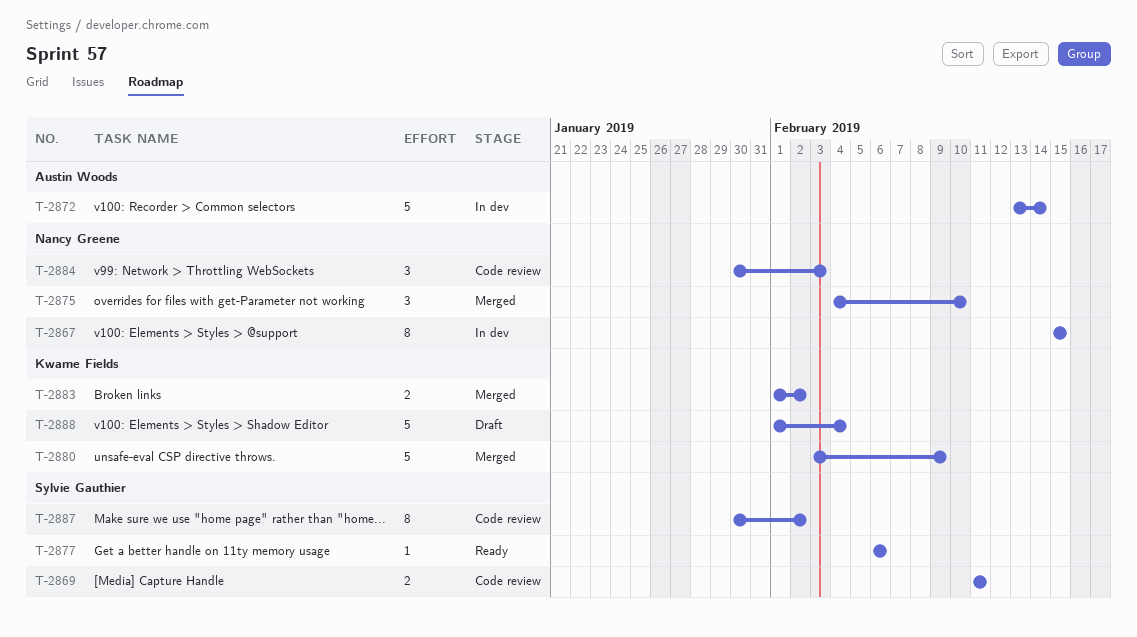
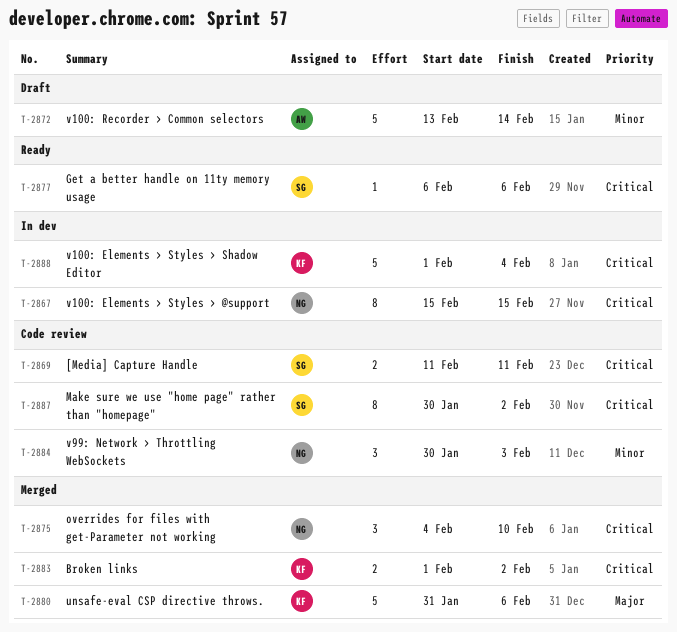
T-2872, status: In dev -> Draft
T-2880, start: Feb 3 -> Jan 31
T-2880, due: Feb 9 -> Feb 6
T-2888, status: Draft -> In dev

